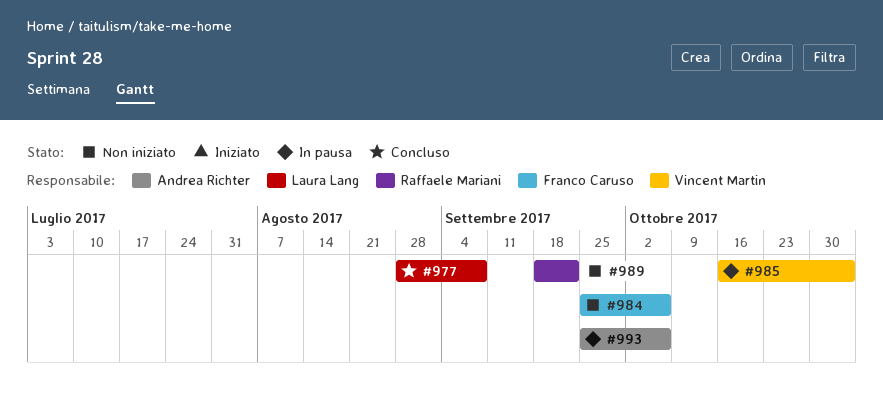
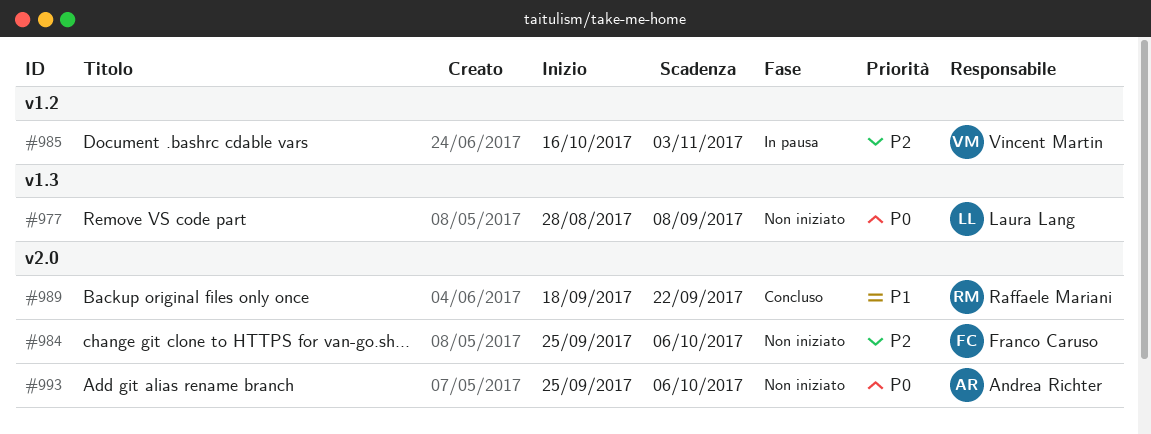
#977, status: Concluso -> Non iniziato
#989, status: Non iniziato -> Concluso
#993, status: In pausa -> Non iniziato

